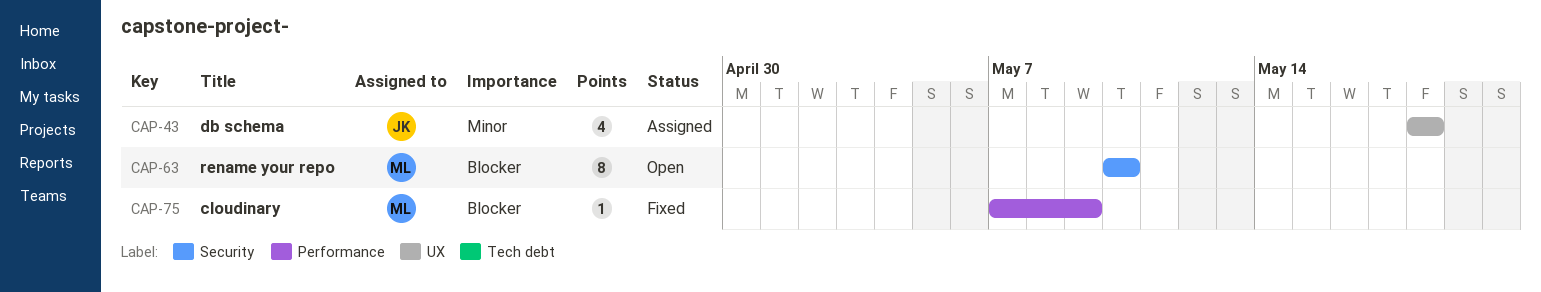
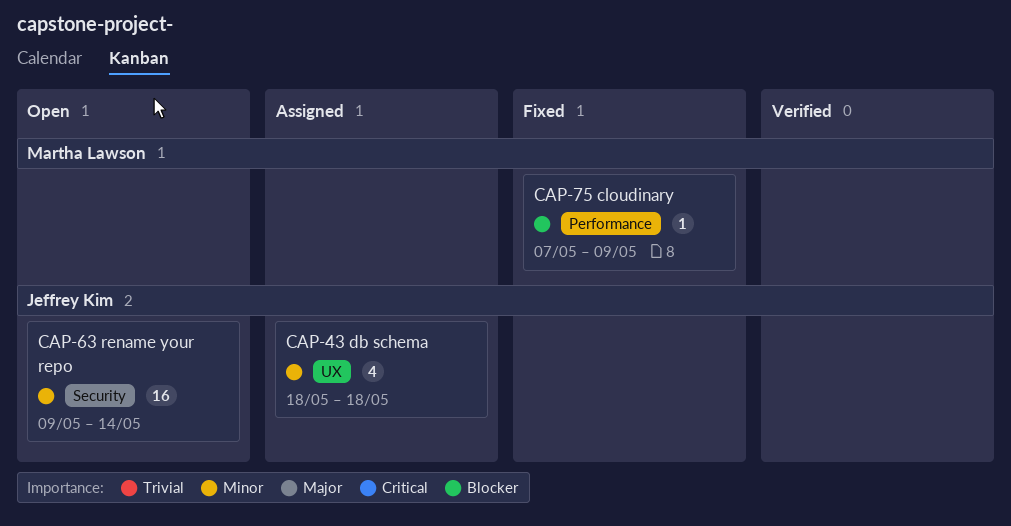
CAP-63, owner: Martha Lawson -> Jeffrey Kim
CAP-63, priority: Blocker -> Minor
CAP-63, estimate: 8 -> 16
CAP-63, start: May 10 -> May 9
CAP-63, due: May 10 -> May 14

